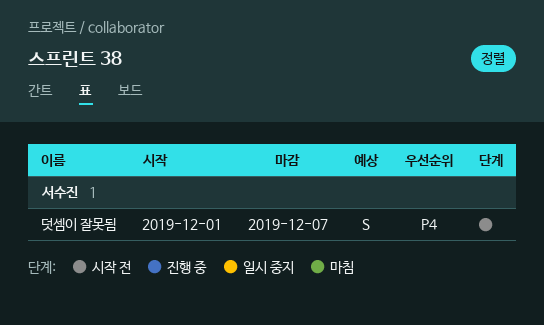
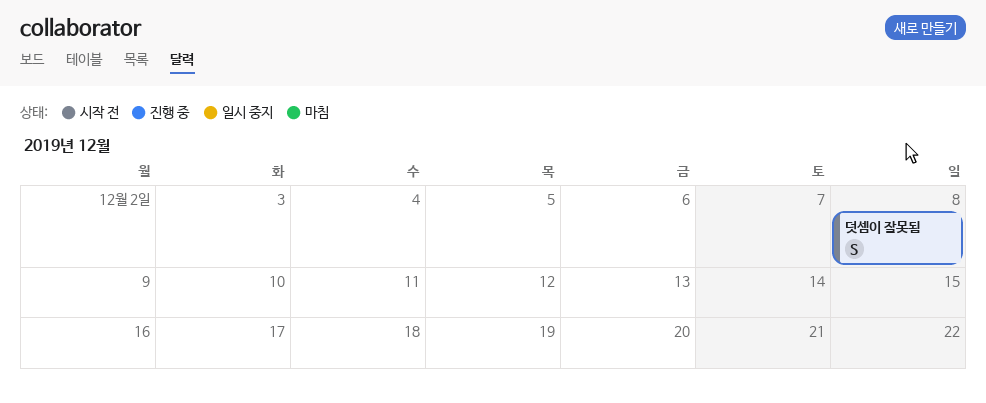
덧셈이 잘못됨, due: Dec 7 -> Dec 8

